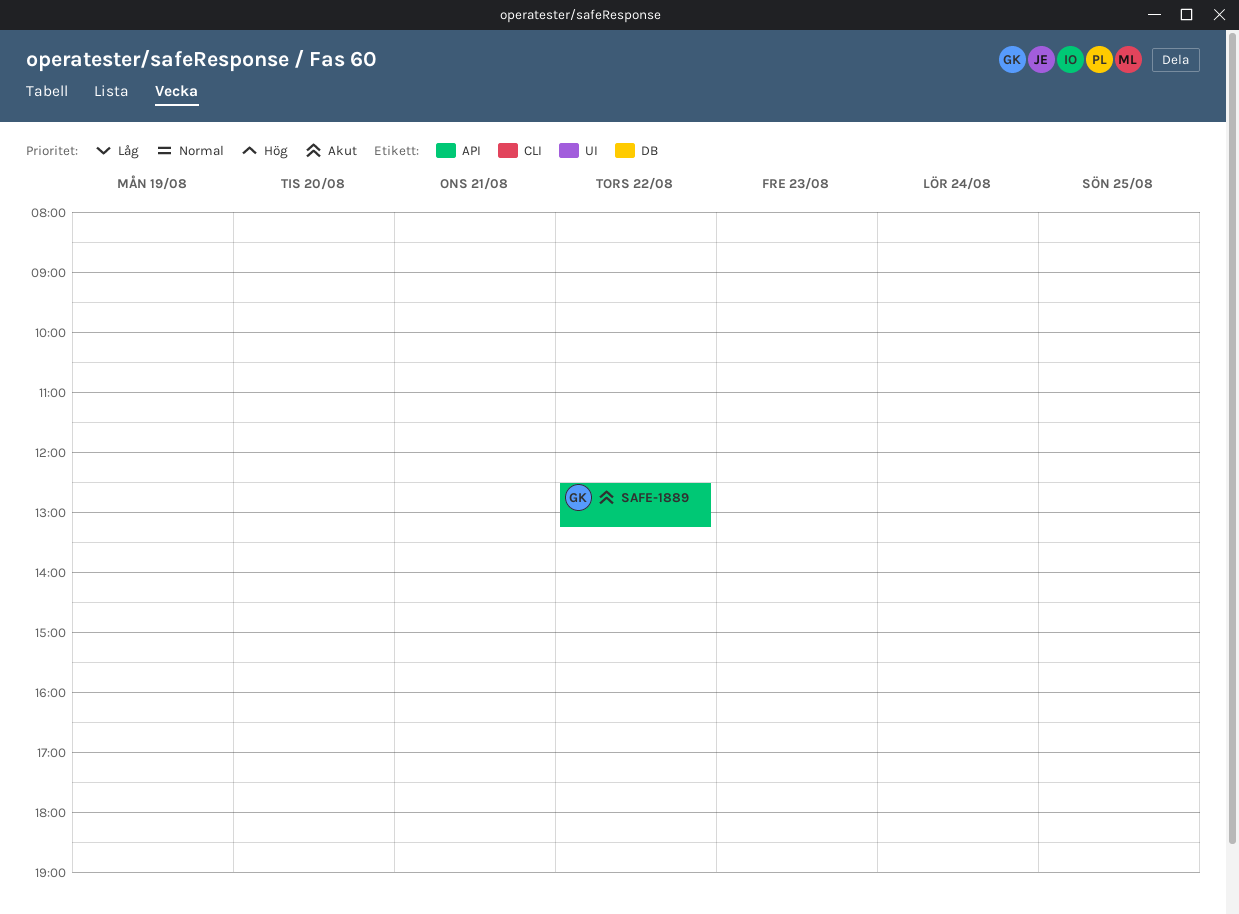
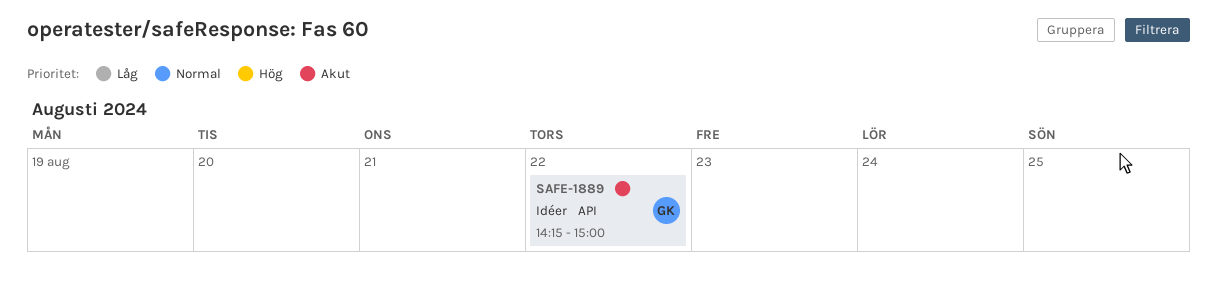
SAFE-1889, begins: 12:30 -> 14:15
SAFE-1889, ends: 13:15 -> 15:00

